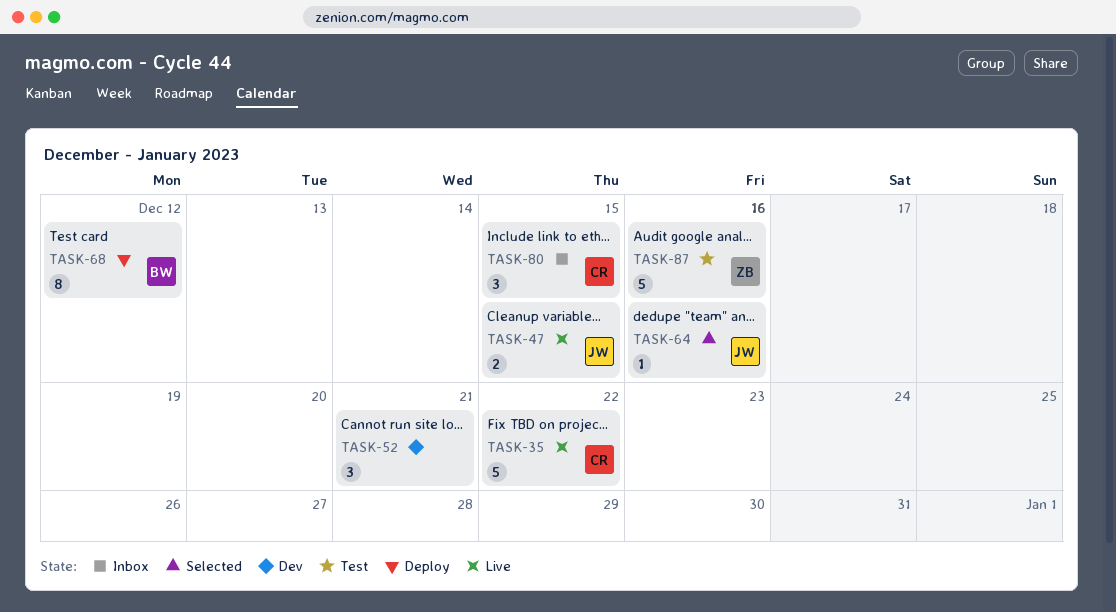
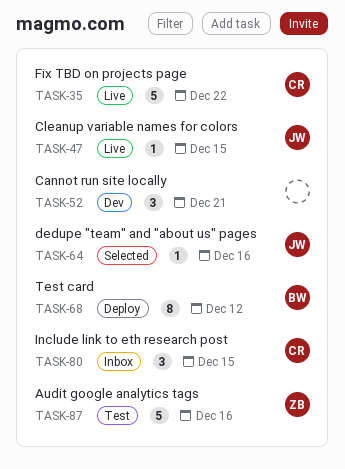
TASK-47, estimate: 2 -> 1

